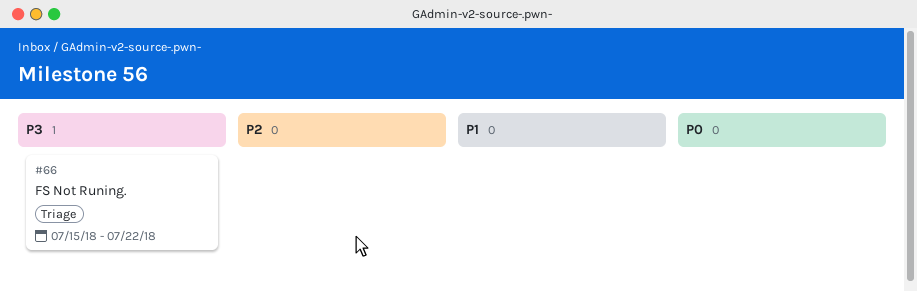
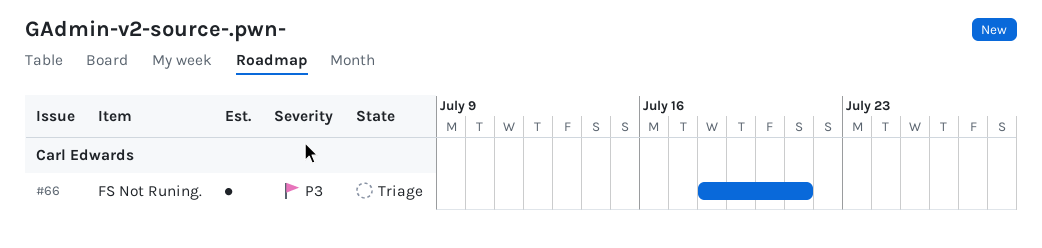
#66, start: Jul 15 -> Jul 18
#66, due: Jul 22 -> Jul 21

